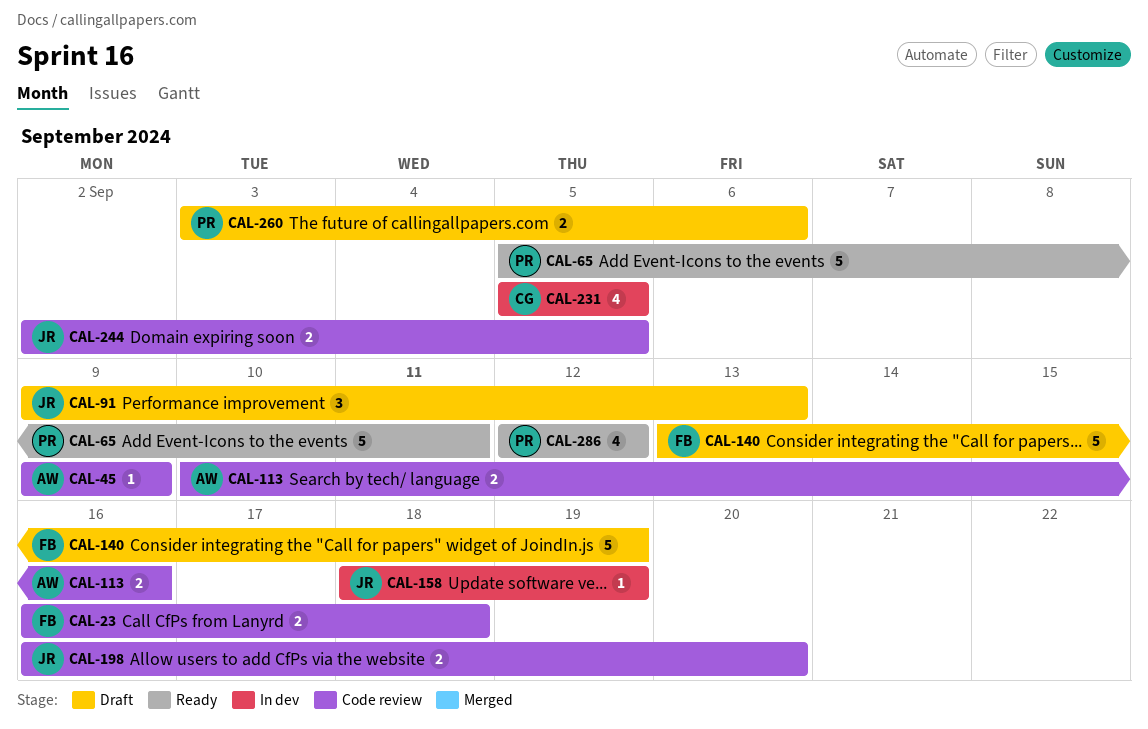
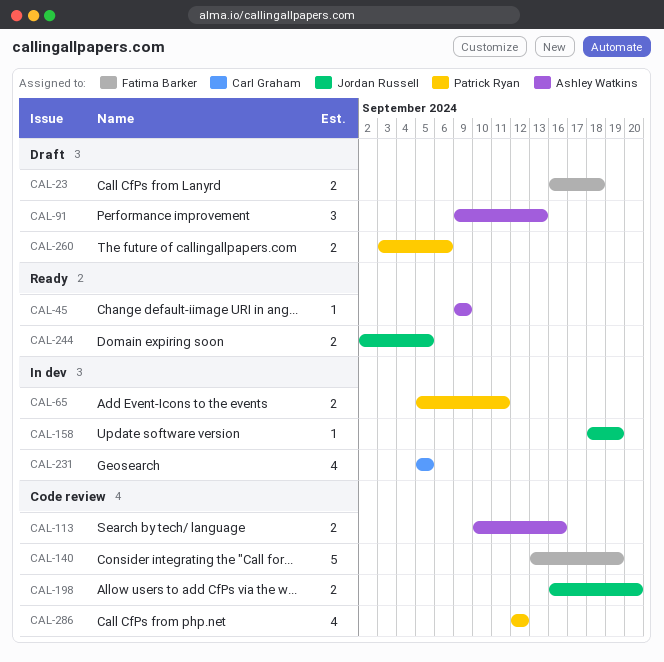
CAL-23, status: Code review -> Draft
CAL-45, status: Code review -> Ready
CAL-65, status: Ready -> In dev
CAL-65, estimate: 5 -> 2
CAL-91, owner: Jordan Russell -> Ashley Watkins
CAL-140, status: Draft -> Code review
CAL-244, status: Code review -> Ready
CAL-286, status: Ready -> Code review

